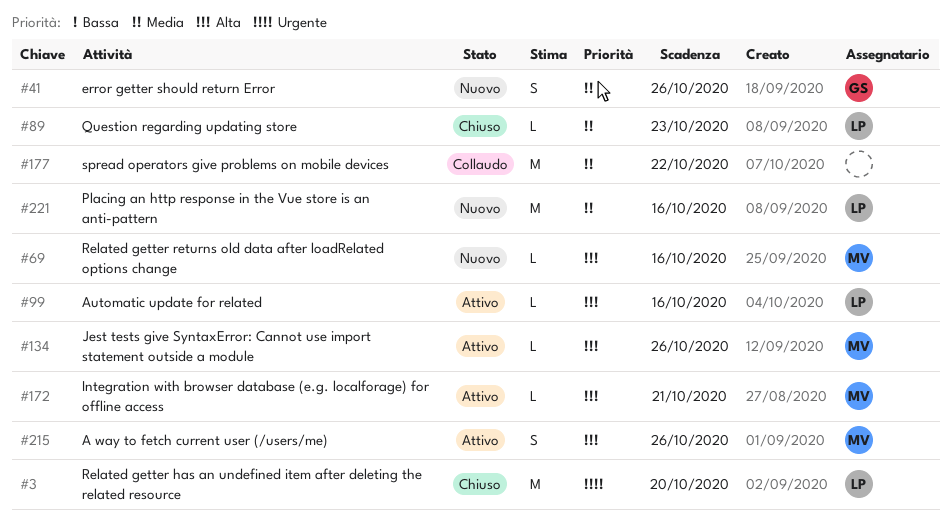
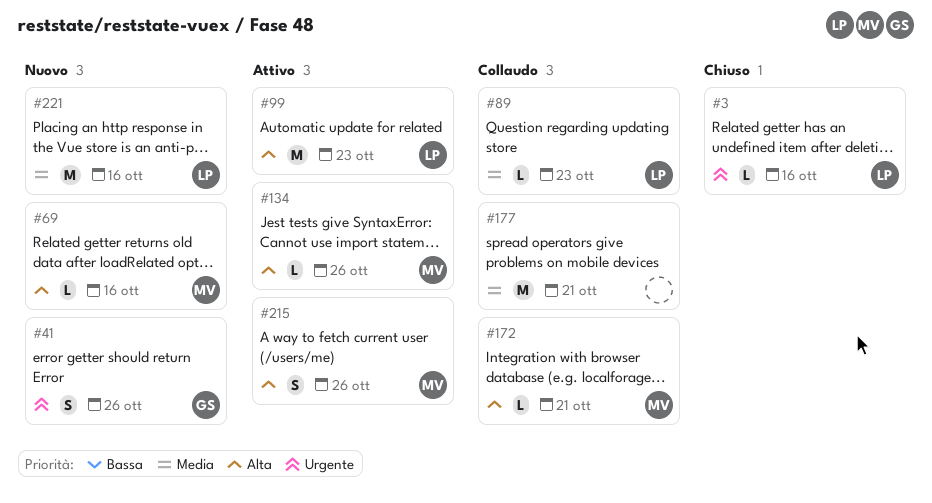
#3, estimate: M -> L
#3, due: Oct 20 -> Oct 16
#41, priority: Media -> Urgente
#89, status: Chiuso -> Collaudo
#99, estimate: L -> M
#99, due: Oct 16 -> Oct 23
#172, status: Attivo -> Collaudo
#177, due: Oct 22 -> Oct 21

